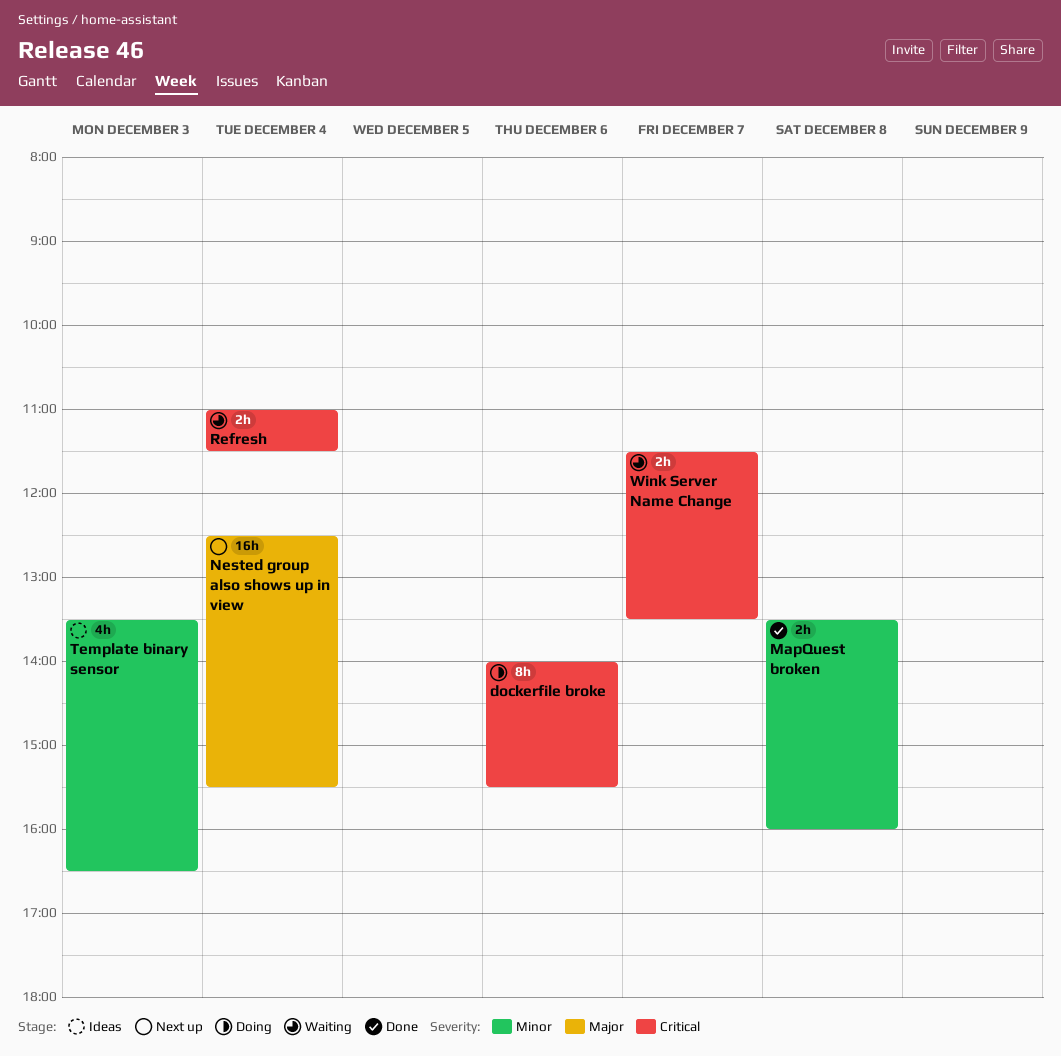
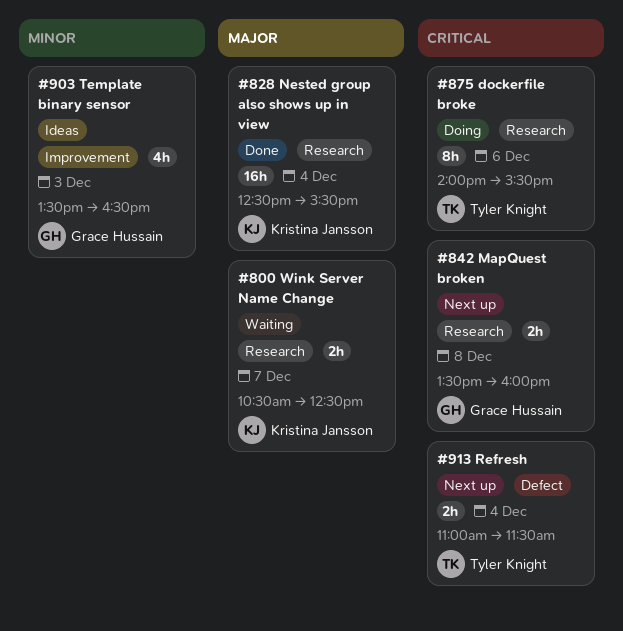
MapQuest broken, status: Done -> Next up
MapQuest broken, priority: Minor -> Critical
Nested group also shows up in view, status: Next up -> Done
Refresh, status: Waiting -> Next up
Wink Server Name Change, priority: Critical -> Major
Wink Server Name Change, begins: 11:30 -> 10:30
Wink Server Name Change, ends: 13:30 -> 12:30

